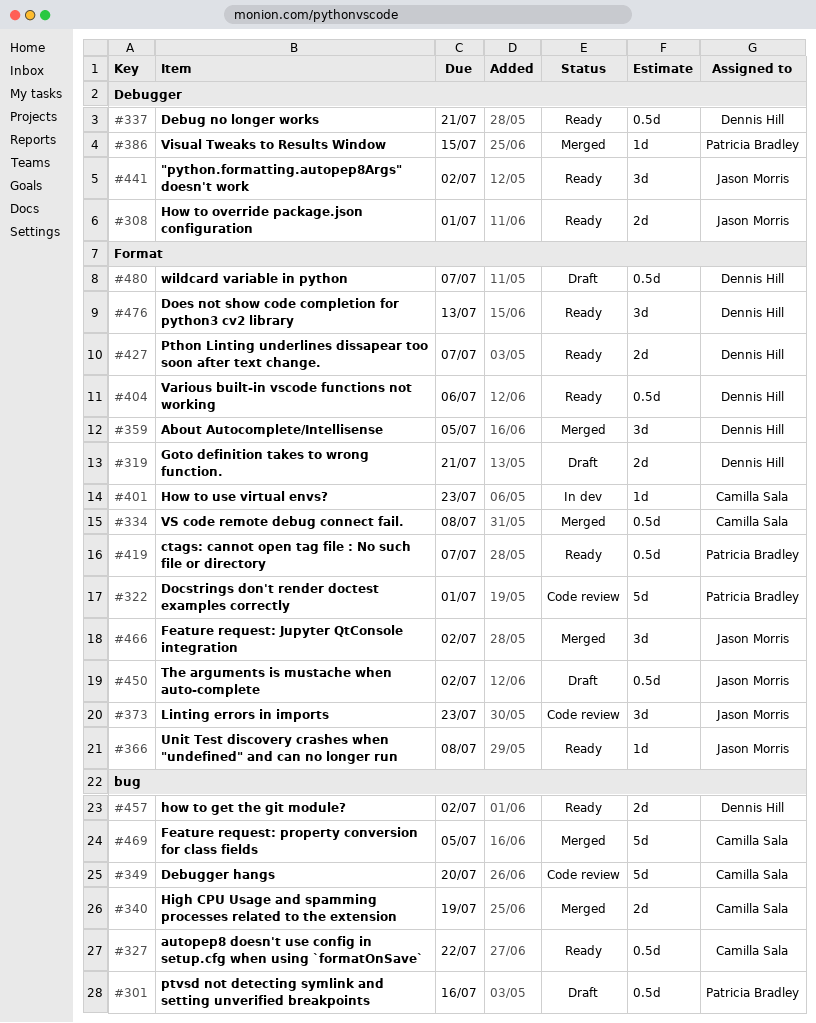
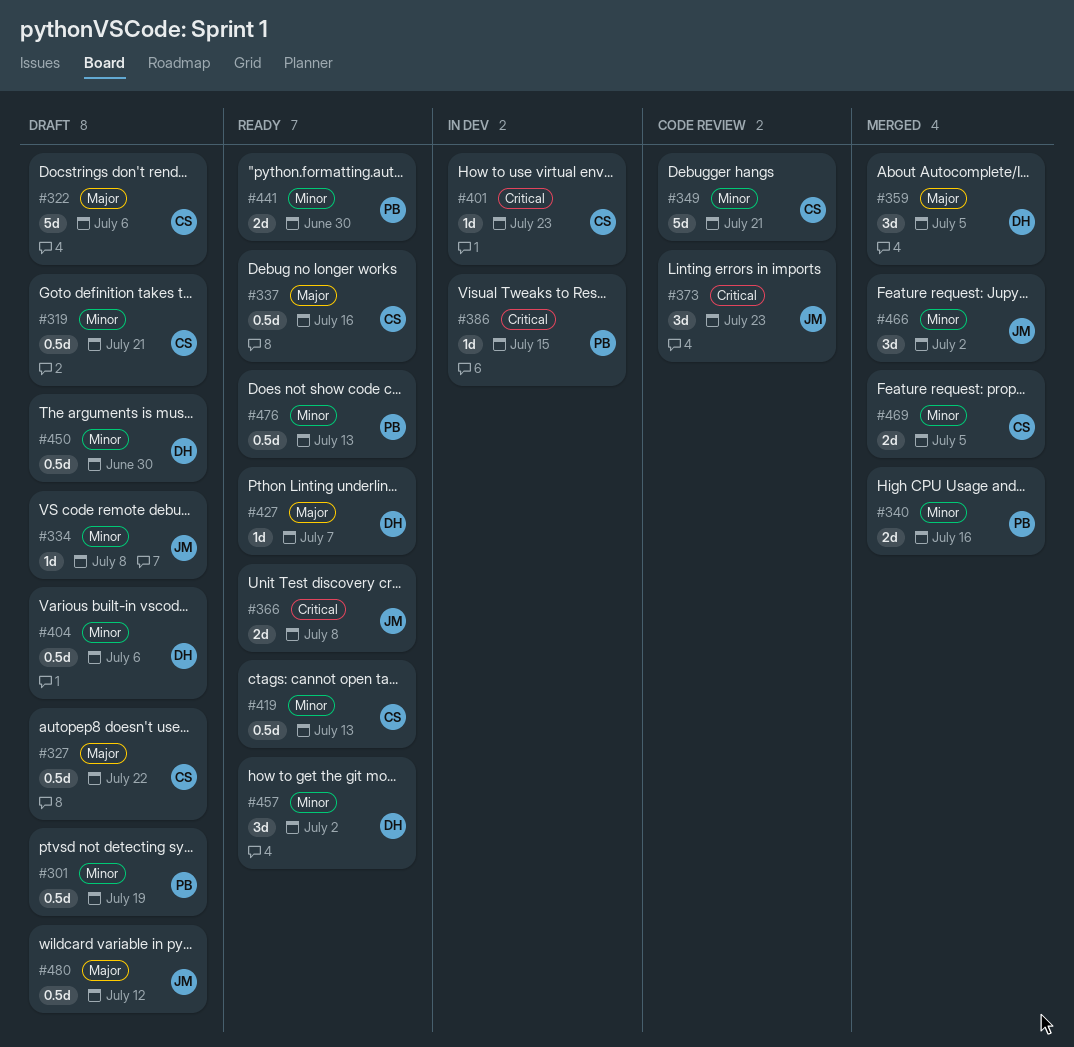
#301, due: Jul 16 -> Jul 19
#308: present -> none
#319, owner: Dennis Hill -> Camilla Sala
#319, estimate: 2d -> 0.5d
#322, status: Code review -> Draft
#322, owner: Patricia Bradley -> Camilla Sala
#322, due: Jul 1 -> Jul 6
#327, status: Ready -> Draft
#334, status: Merged -> Draft
#334, owner: Camilla Sala -> Jason Morris
#334, estimate: 0.5d -> 1d
#337, owner: Dennis Hill -> Camilla Sala
#337, due: Jul 21 -> Jul 16
#340, owner: Camilla Sala -> Patricia Bradley
#340, due: Jul 19 -> Jul 16
#349, due: Jul 20 -> Jul 21
#366, estimate: 1d -> 2d
#386, status: Merged -> In dev
#404, status: Ready -> Draft
#419, owner: Patricia Bradley -> Camilla Sala
#419, due: Jul 7 -> Jul 13
#427, estimate: 2d -> 1d
#441, owner: Jason Morris -> Patricia Bradley
#441, estimate: 3d -> 2d
#441, due: Jul 2 -> Jun 30
#450, owner: Jason Morris -> Dennis Hill
#450, due: Jul 2 -> Jun 30
#457, estimate: 2d -> 3d
#469, estimate: 5d -> 2d
#476, owner: Dennis Hill -> Patricia Bradley
#476, estimate: 3d -> 0.5d
#480, owner: Dennis Hill -> Jason Morris
#480, due: Jul 7 -> Jul 12

